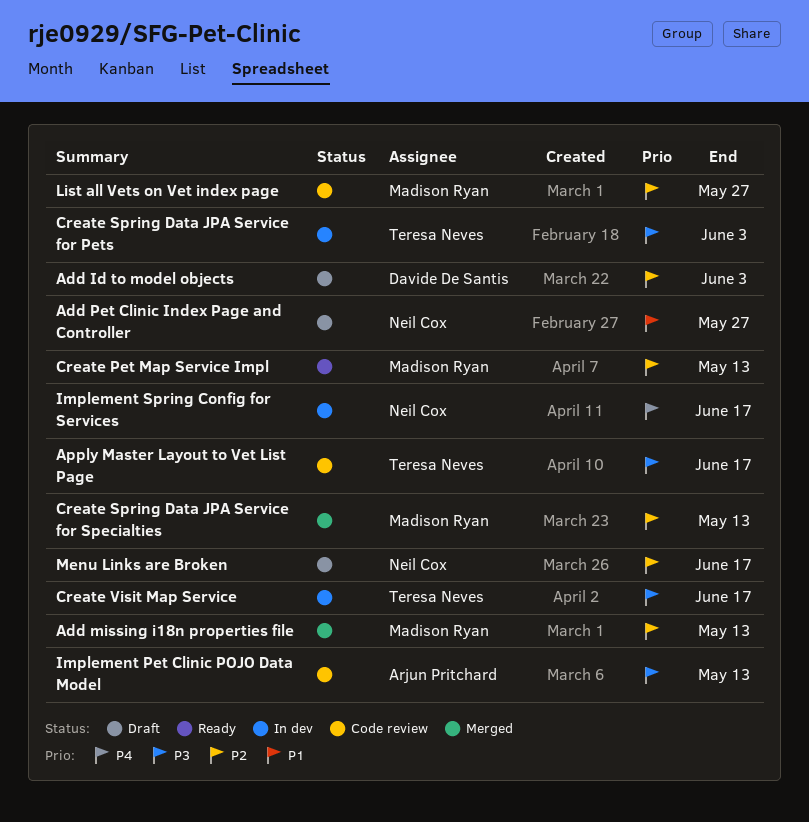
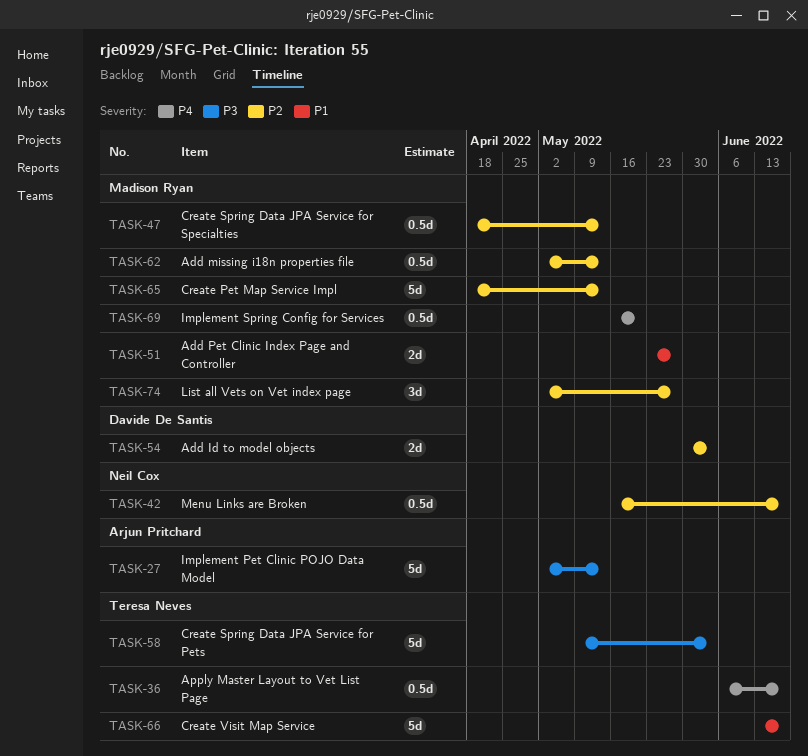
Add Pet Clinic Index Page and Controller, owner: Neil Cox -> Madison Ryan
Apply Master Layout to Vet List Page, priority: P3 -> P4
Create Visit Map Service, priority: P3 -> P1
Implement Spring Config for Services, owner: Neil Cox -> Madison Ryan
Implement Spring Config for Services, due: Jun 17 -> May 20

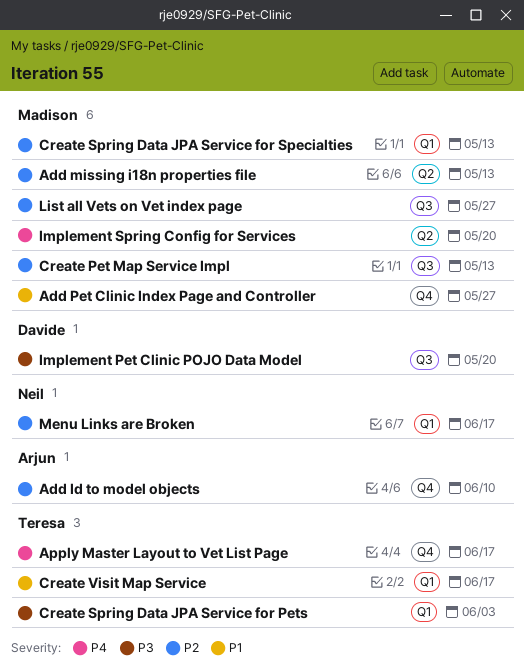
Add Id to model objects, owner: Davide De Santis -> Arjun Pritchard
Add Id to model objects, due: Jun 3 -> Jun 10
Implement Pet Clinic POJO Data Model, owner: Arjun Pritchard -> Davide De Santis
Implement Pet Clinic POJO Data Model, due: May 13 -> May 20

